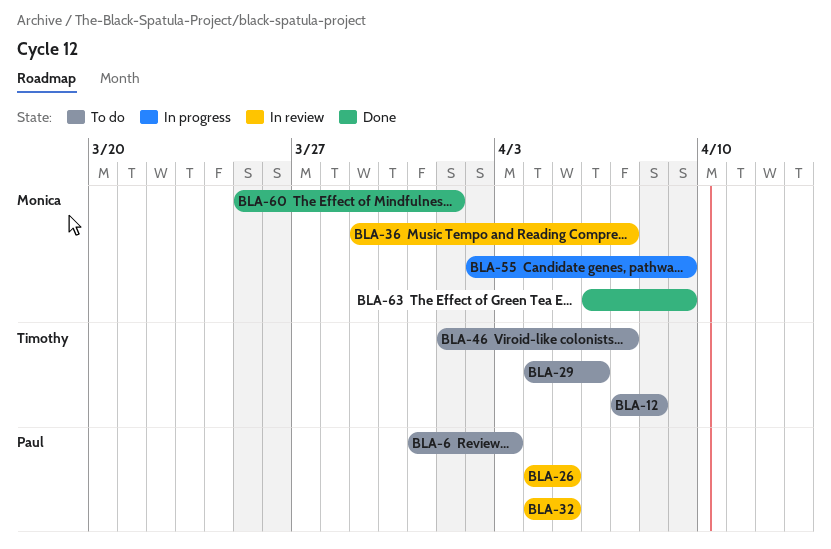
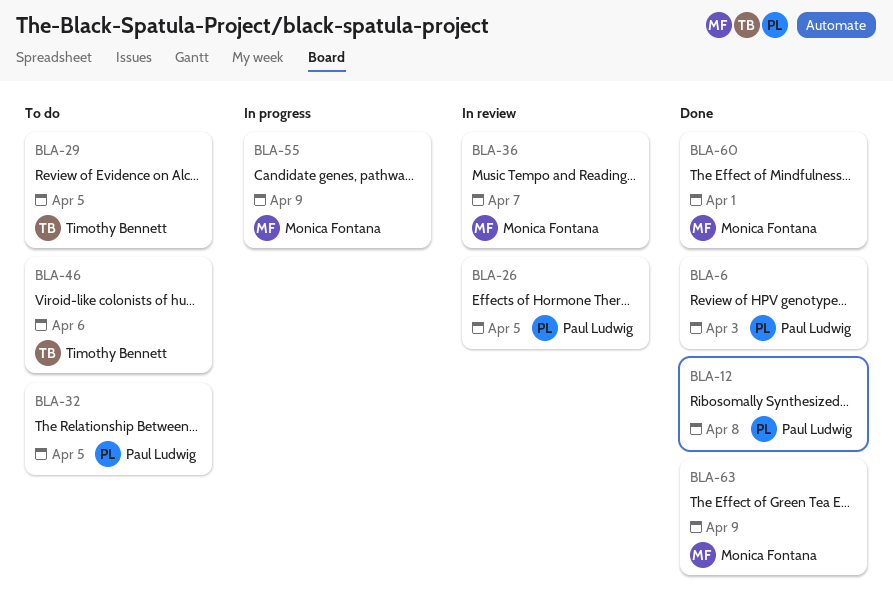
BLA-6, status: To do -> Done
BLA-12, status: To do -> Done
BLA-12, owner: Timothy Bennett -> Paul Ludwig
BLA-29, due: Apr 6 -> Apr 5
BLA-32, status: In review -> To do
BLA-46, due: Apr 7 -> Apr 6

